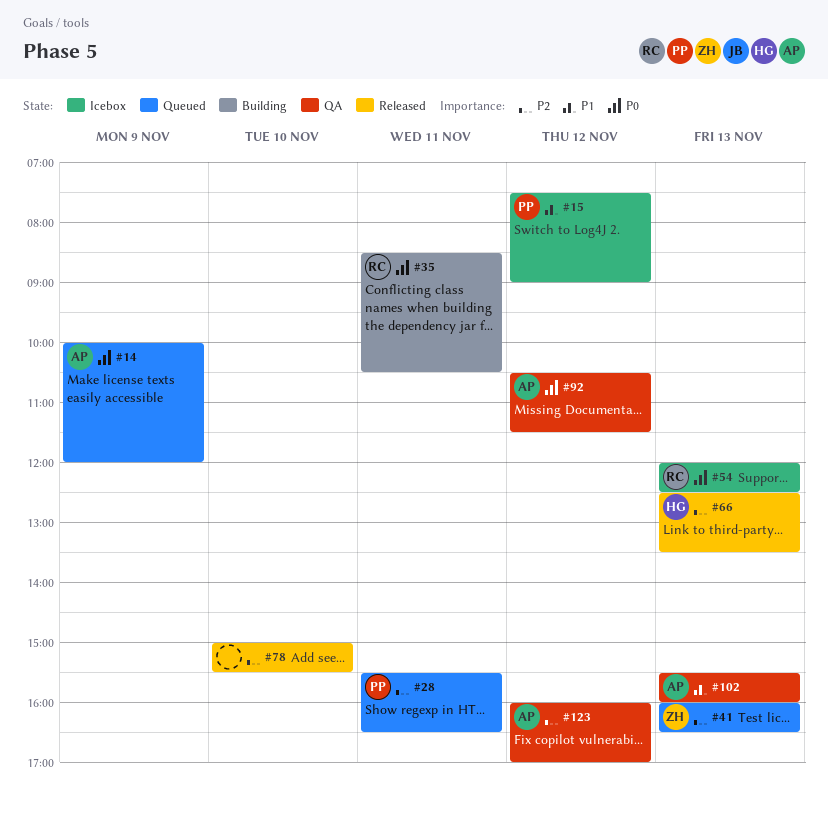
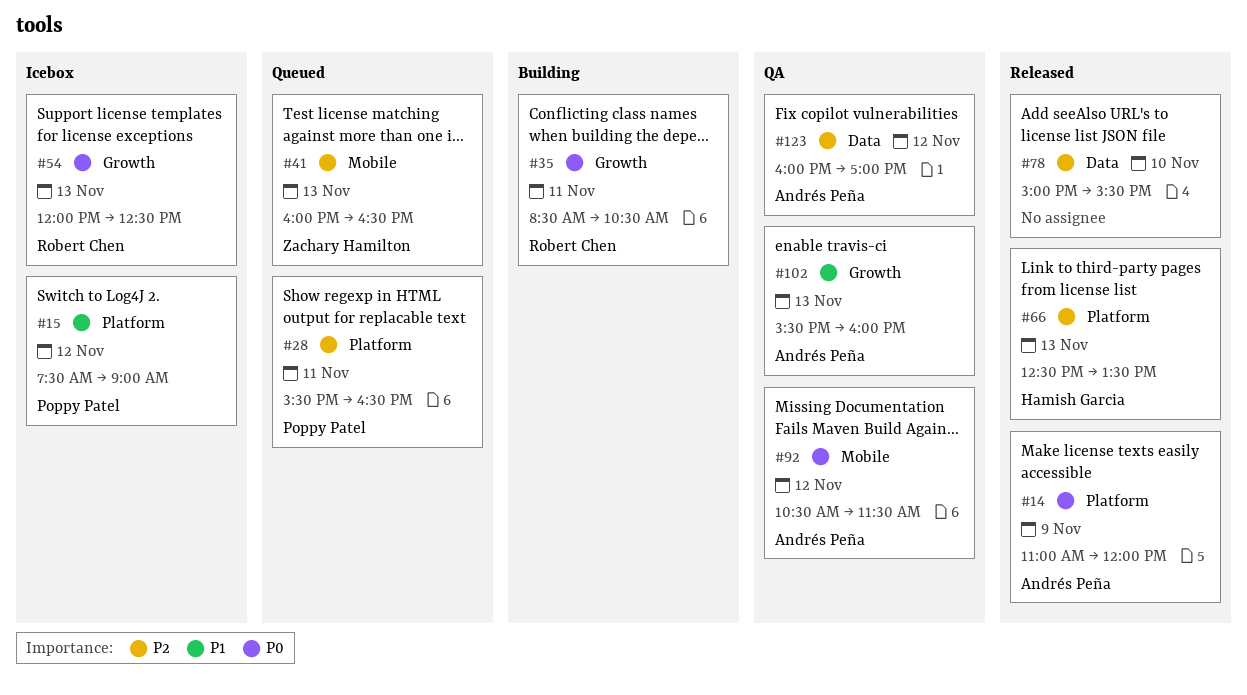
#14, status: Queued -> Released
#14, begins: 10:00 -> 11:00

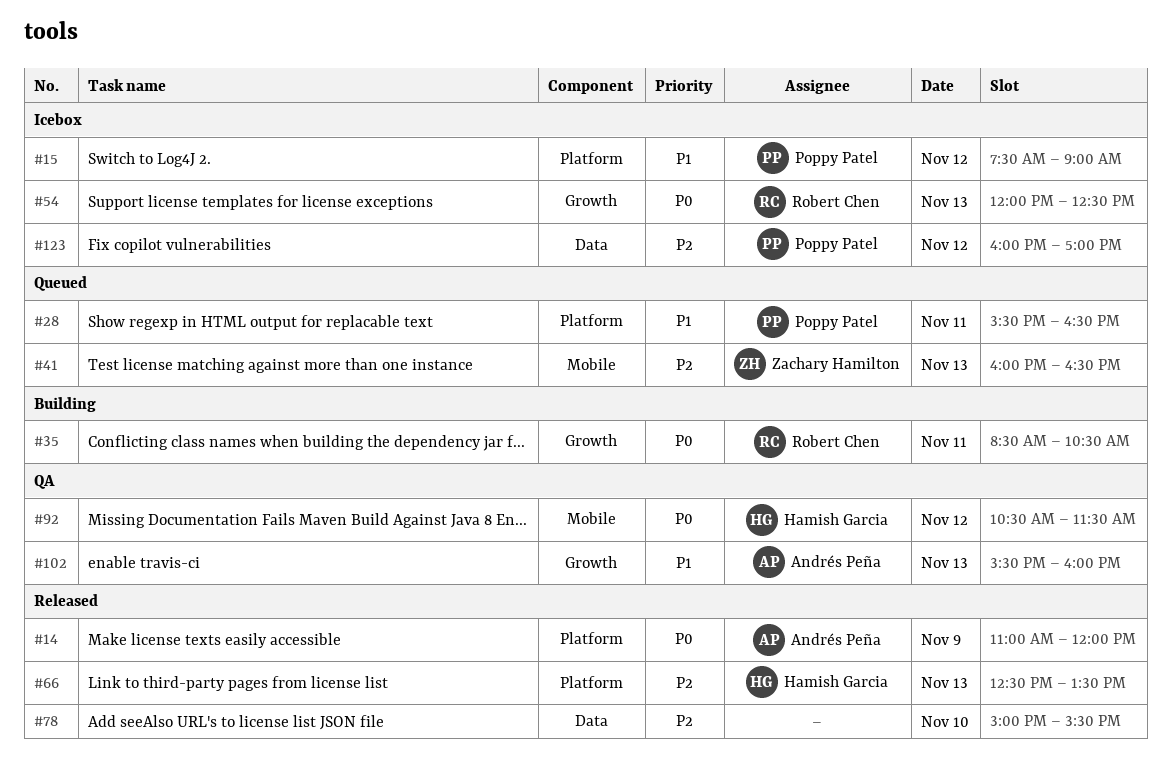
#28, priority: P2 -> P1
#92, owner: Andrés Peña -> Hamish Garcia
#123, status: QA -> Icebox
#123, owner: Andrés Peña -> Poppy Patel

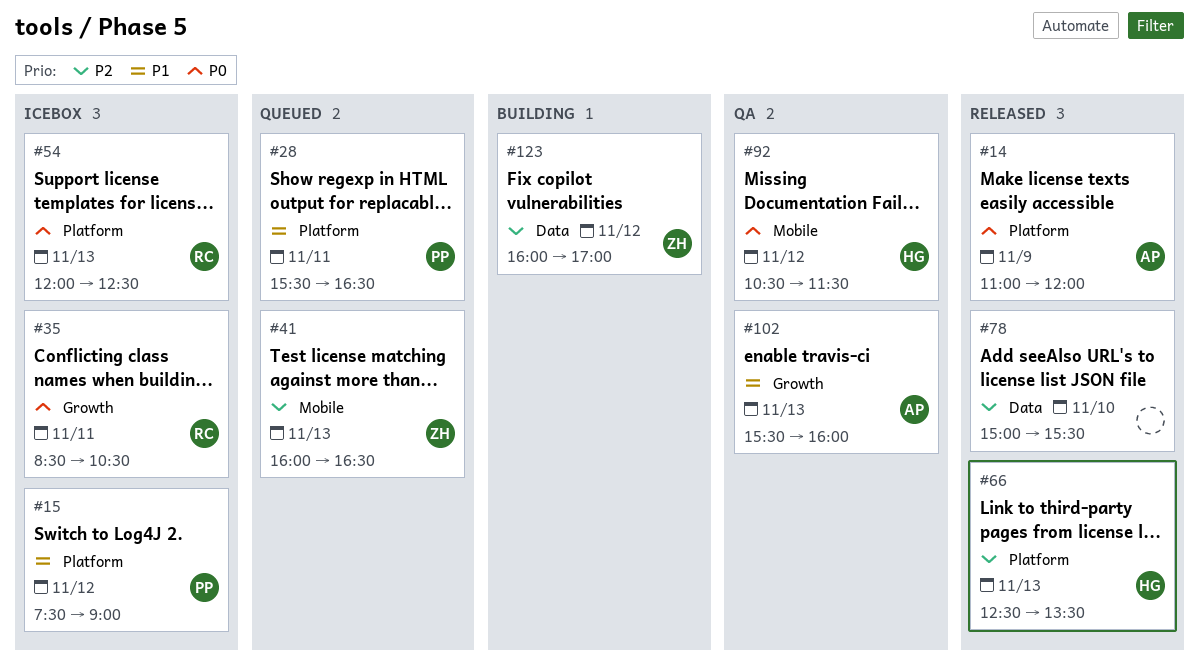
#35, status: Building -> Icebox
#54, label: Growth -> Platform
#123, status: Icebox -> Building
#123, owner: Poppy Patel -> Zachary Hamilton

